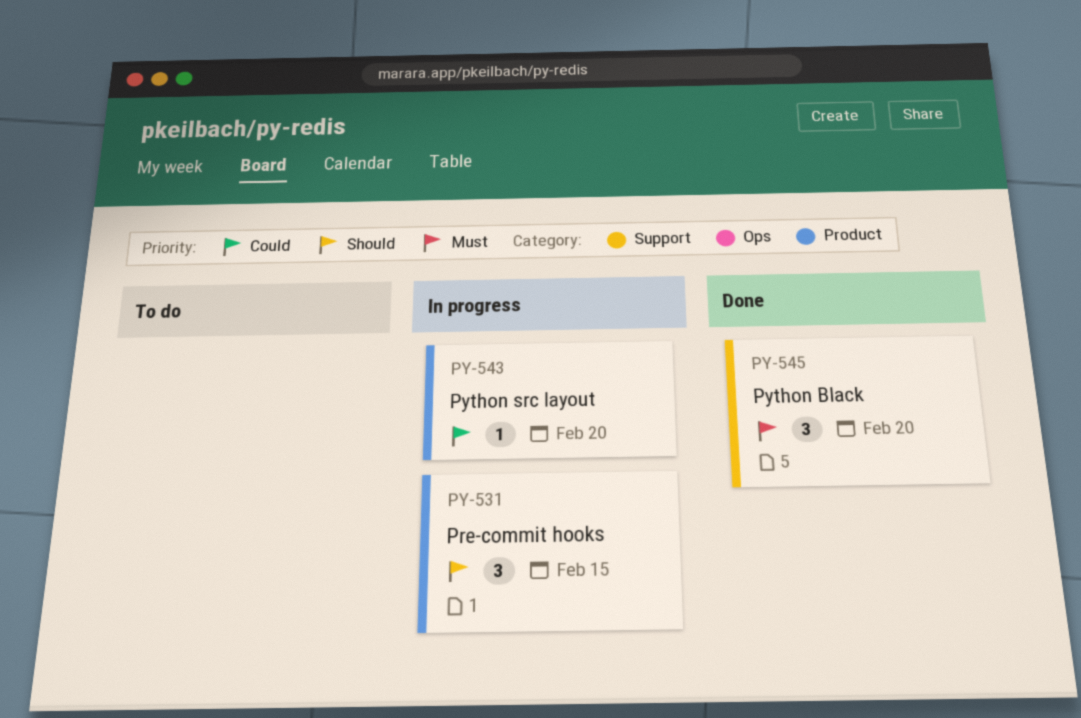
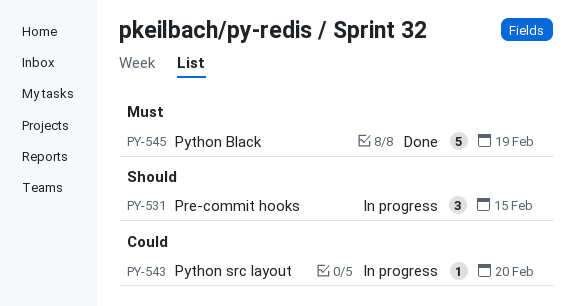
PY-545, estimate: 3 -> 5
PY-545, day: Feb 20 -> Feb 19

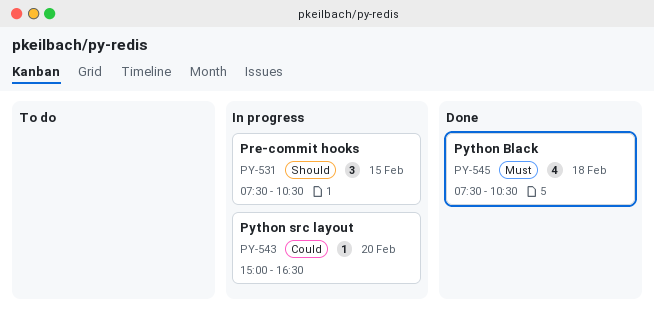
PY-545, estimate: 5 -> 4
PY-545, day: Feb 19 -> Feb 18

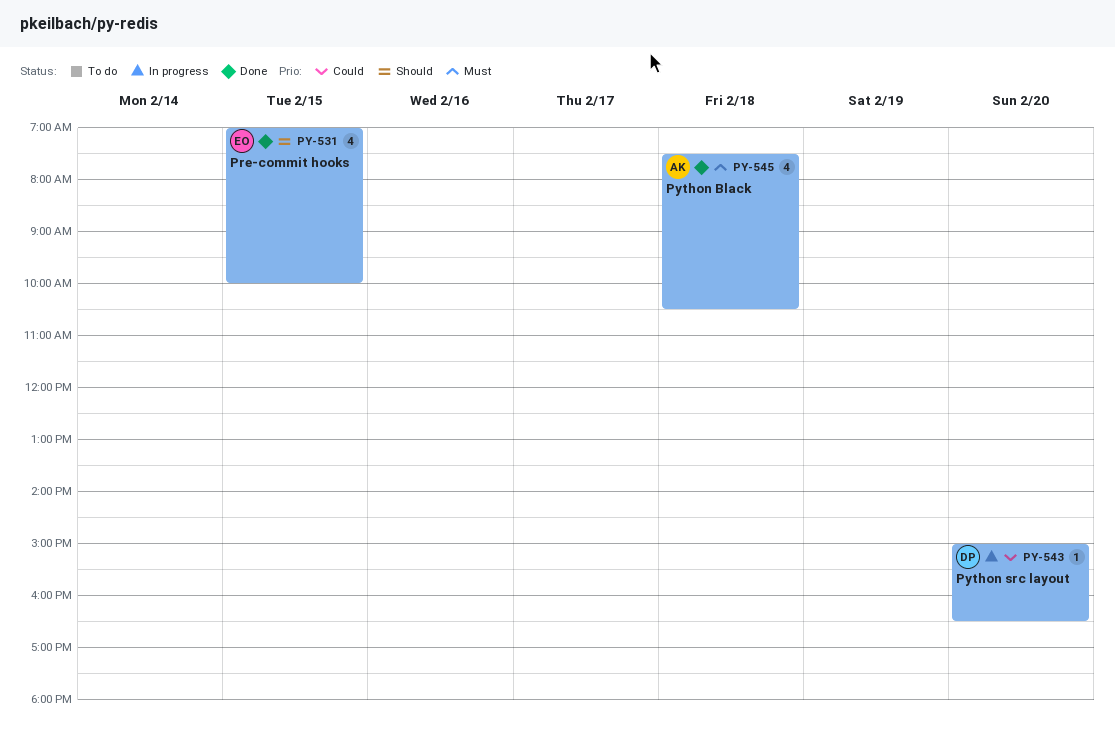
PY-531, status: In progress -> Done
PY-531, estimate: 3 -> 4
PY-531, begins: 07:30 -> 07:00
PY-531, ends: 10:30 -> 10:00

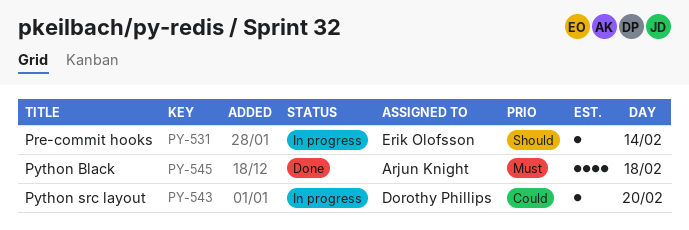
PY-531, status: Done -> In progress
PY-531, estimate: 4 -> 1
PY-531, day: Feb 15 -> Feb 14

